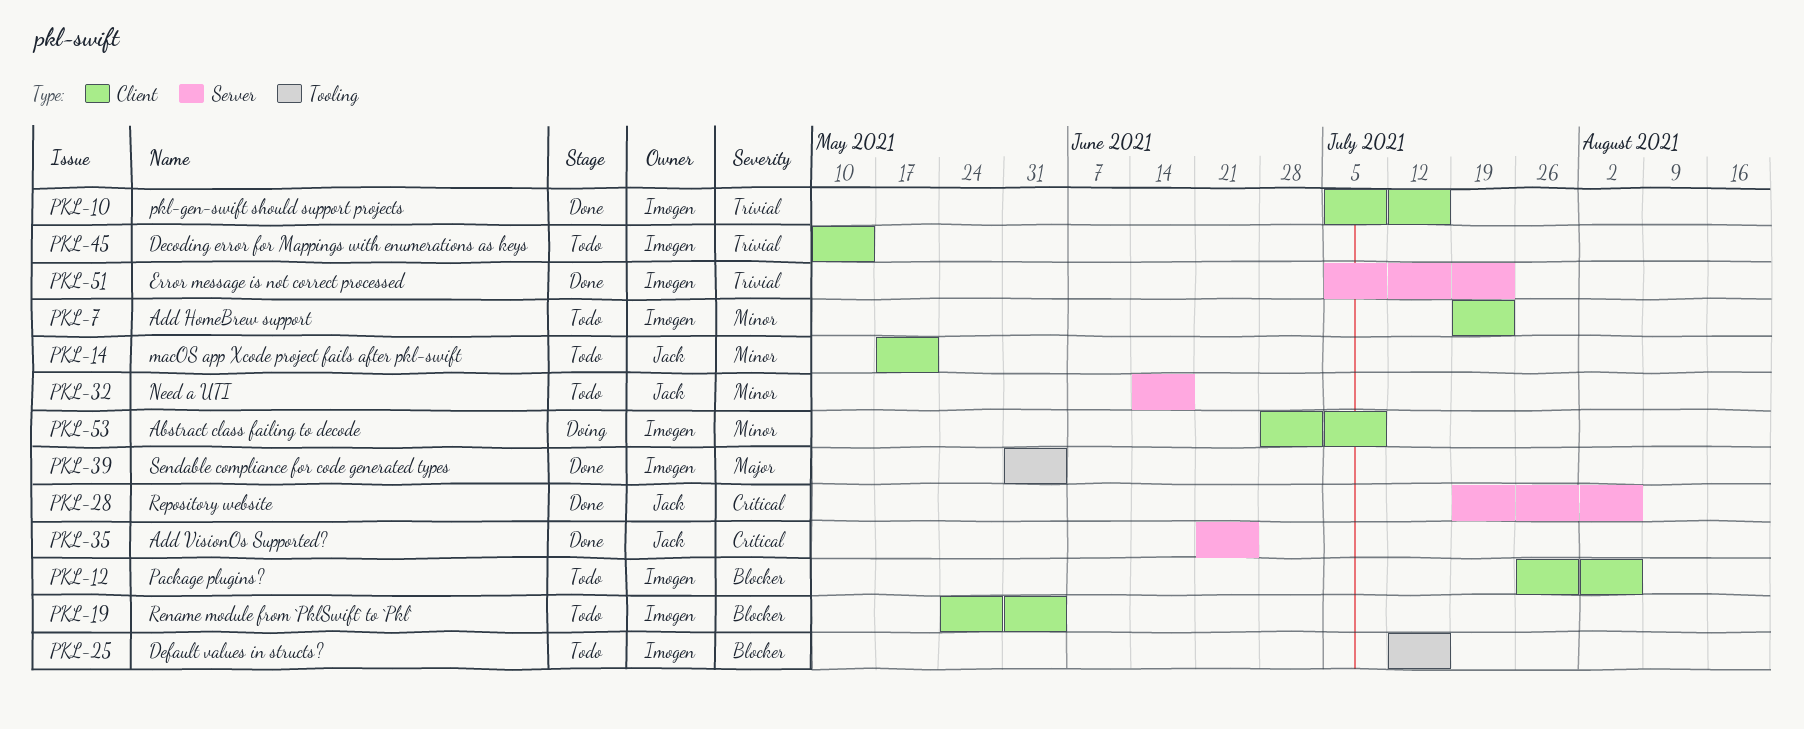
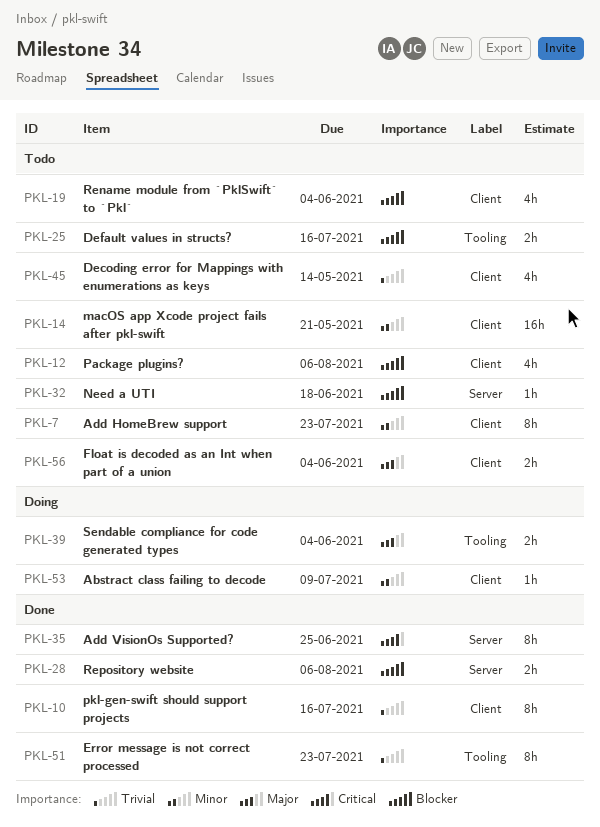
PKL-28, priority: Critical -> Blocker
PKL-32, priority: Minor -> Blocker
PKL-39, status: Done -> Doing
PKL-51, label: Server -> Tooling
PKL-56: none -> present

